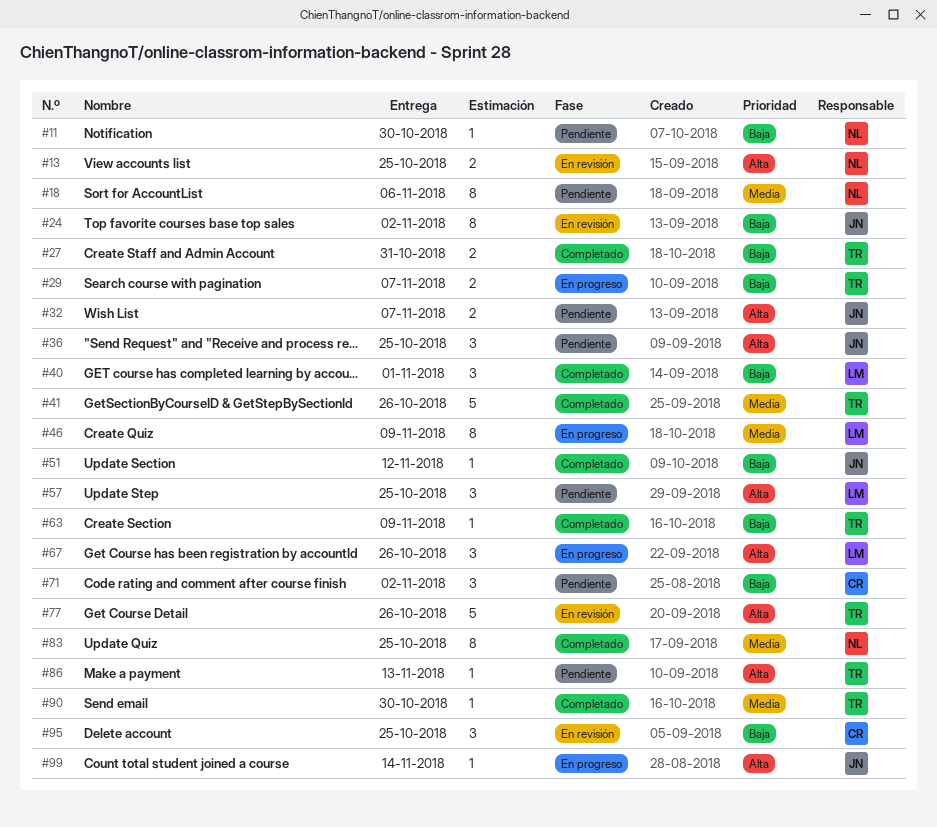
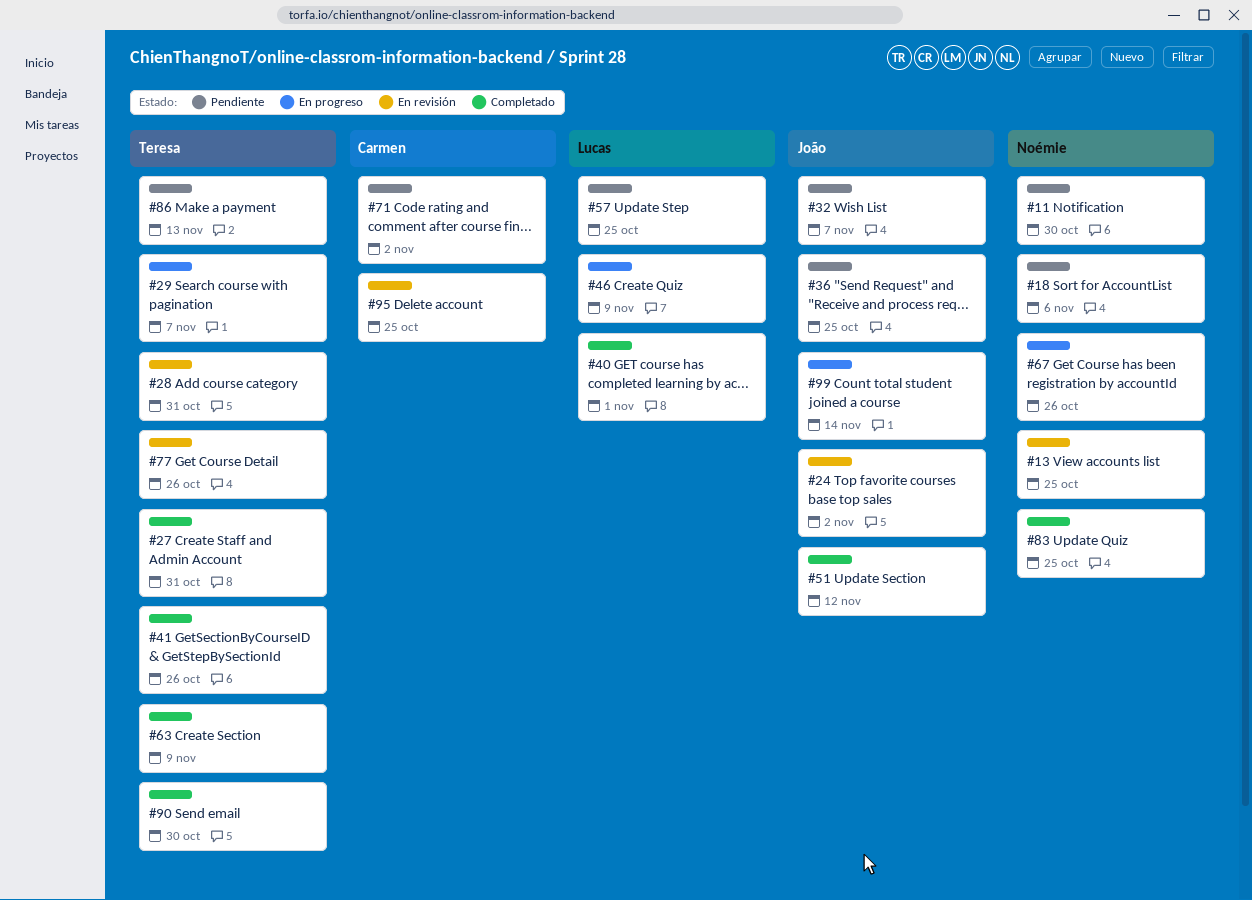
#28: none -> present
#67, owner: Lucas -> Noémie

